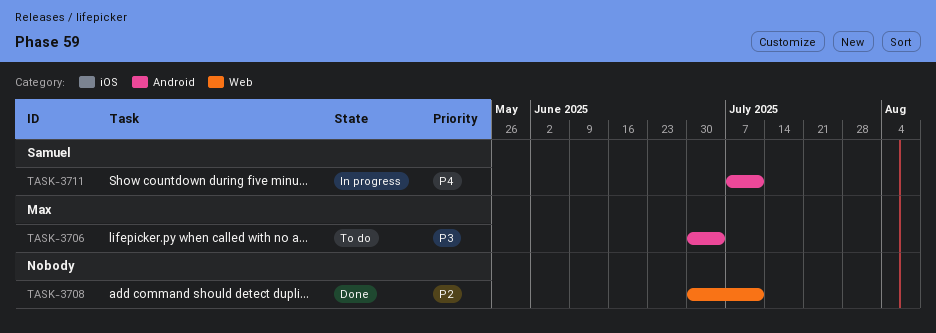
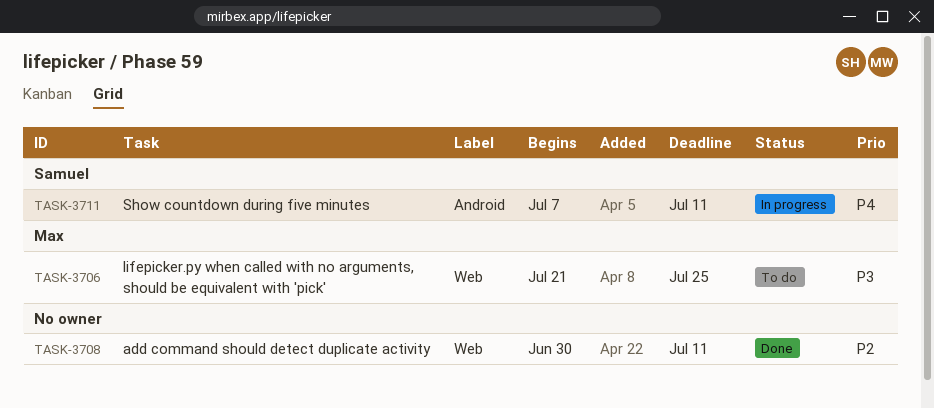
TASK-3706, label: Android -> Web
TASK-3706, start: Jun 30 -> Jul 21
TASK-3706, due: Jul 4 -> Jul 25

